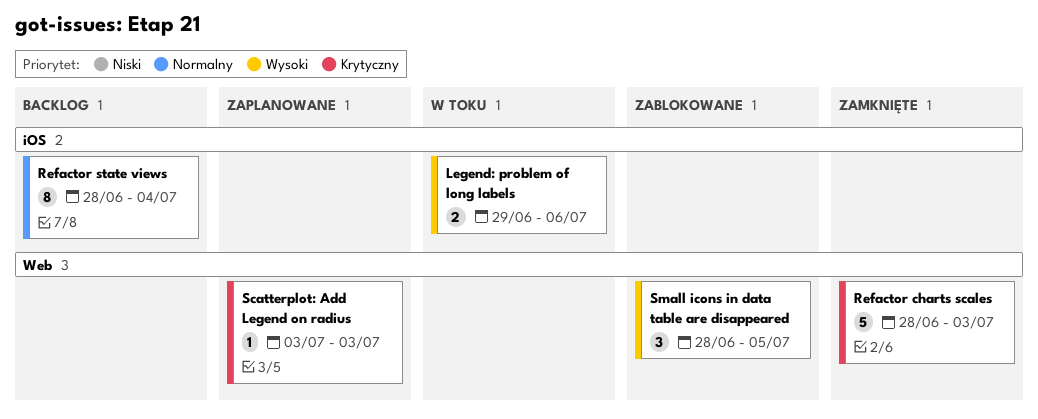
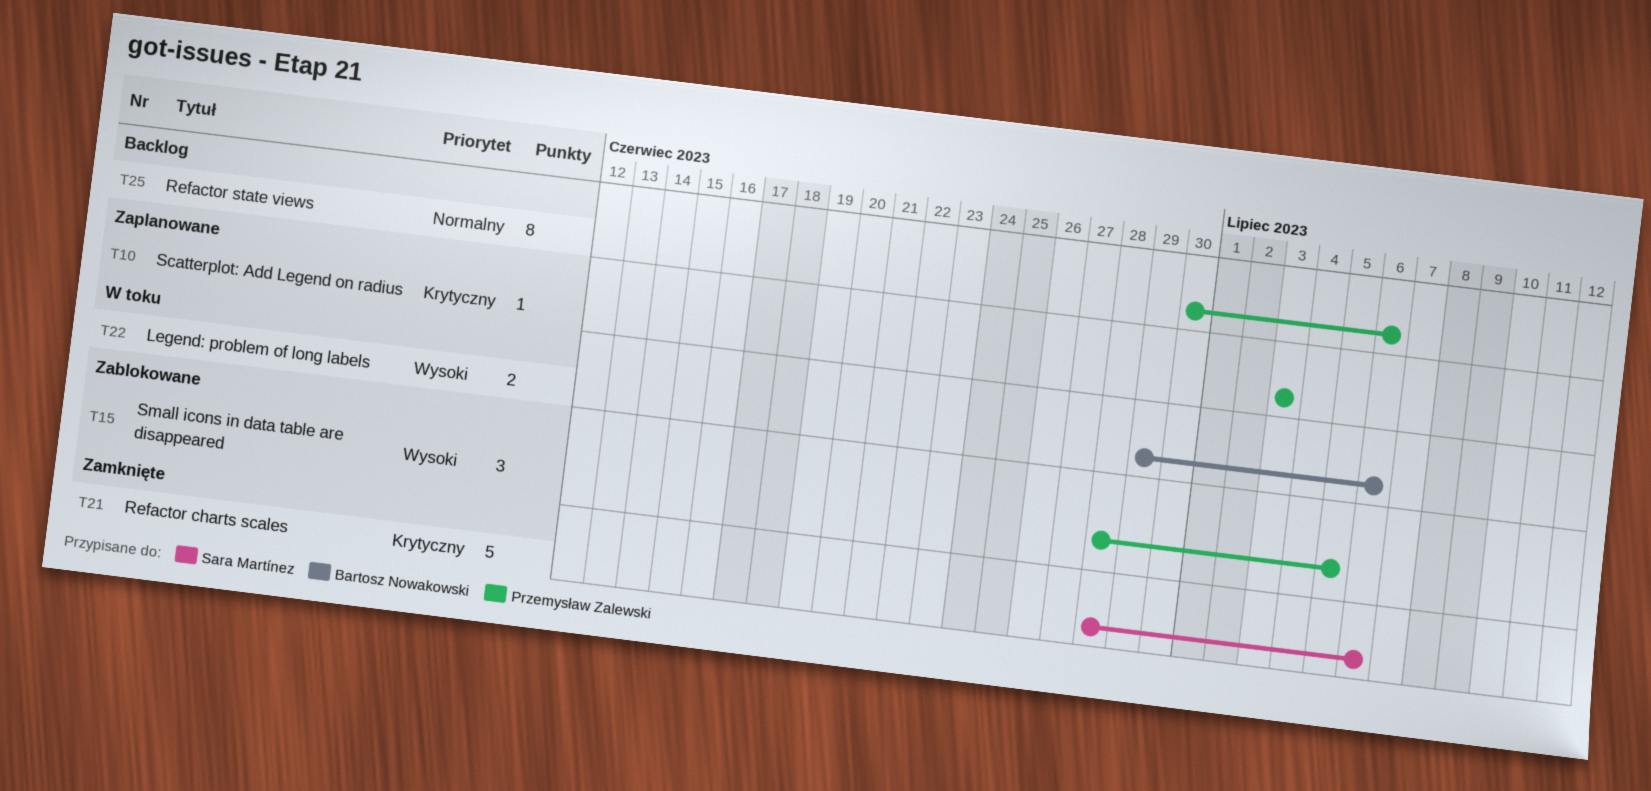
Refactor charts scales, due: Jul 3 -> Jul 6
Refactor state views, start: Jun 28 -> Jun 30
Refactor state views, due: Jul 4 -> Jul 6

